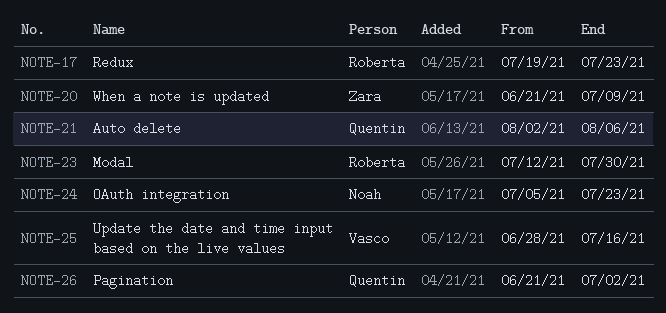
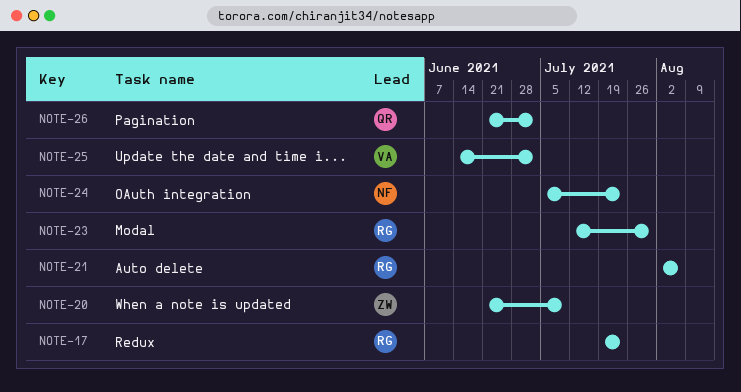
NOTE-21, owner: Quentin -> Roberta
NOTE-25, start: Jun 28 -> Jun 14
NOTE-25, due: Jul 16 -> Jul 2

